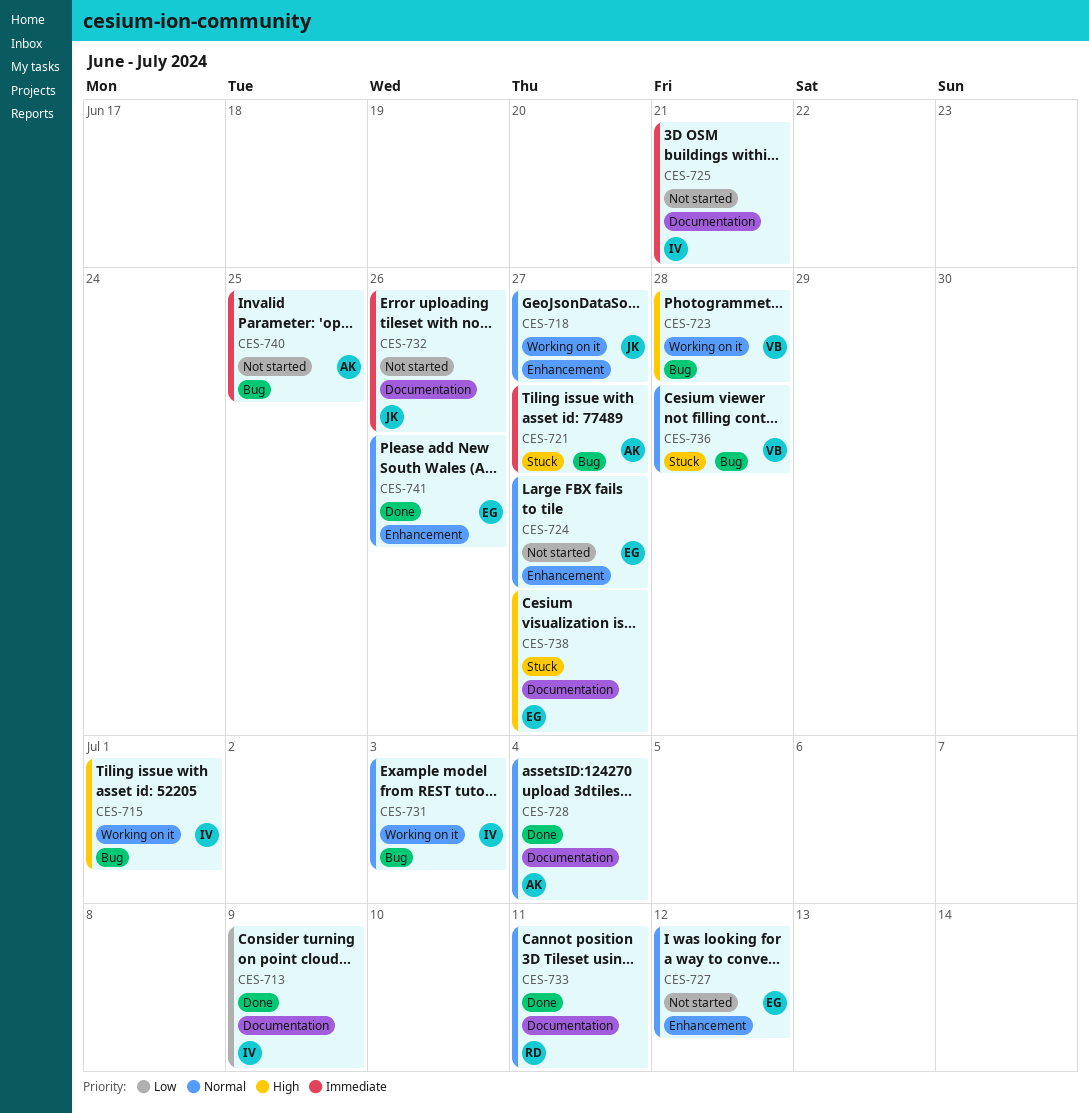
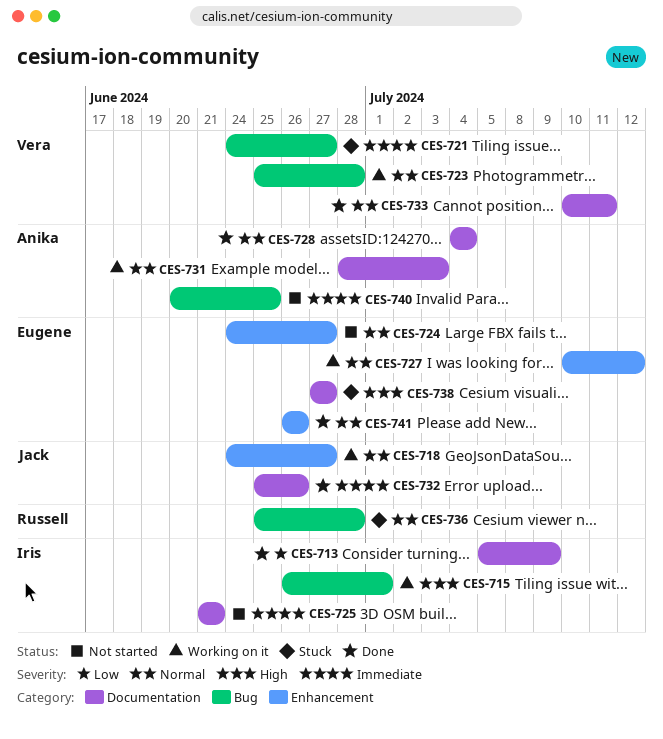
CES-721, owner: Anika -> Vera
CES-723, priority: High -> Normal
CES-727, status: Not started -> Working on it
CES-731, owner: Iris -> Anika
CES-731, label: Bug -> Documentation
CES-732, status: Not started -> Done
CES-733, owner: Russell -> Vera
CES-736, owner: Vera -> Russell

